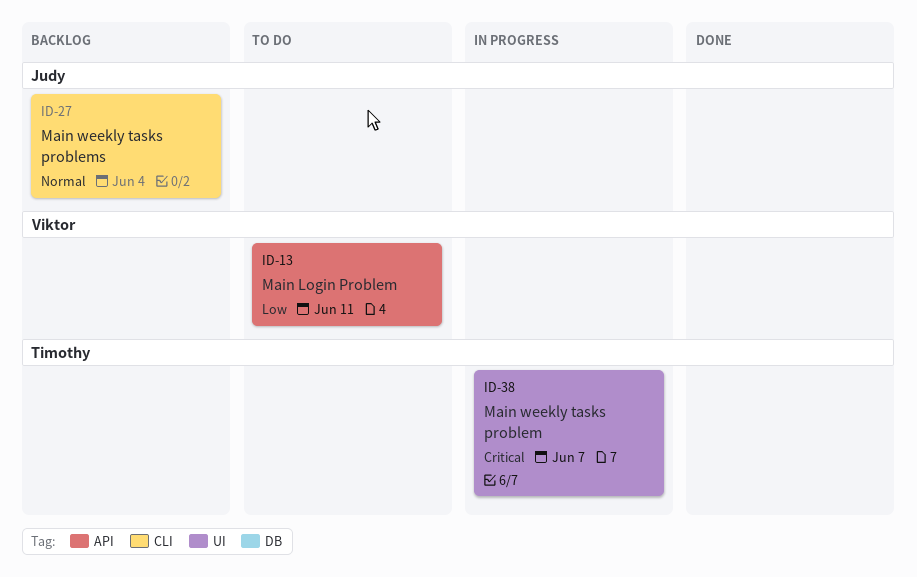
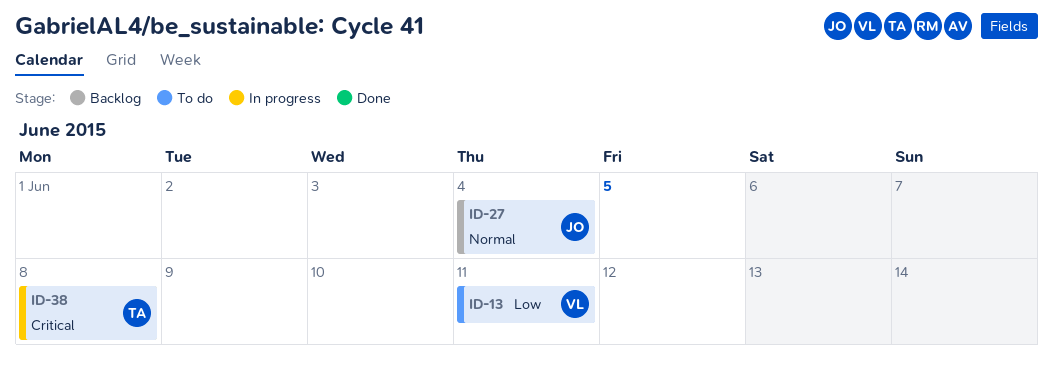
ID-38, due: Jun 7 -> Jun 8

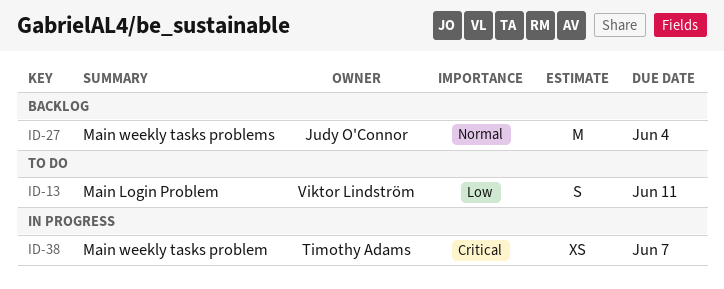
ID-38, due: Jun 8 -> Jun 7

